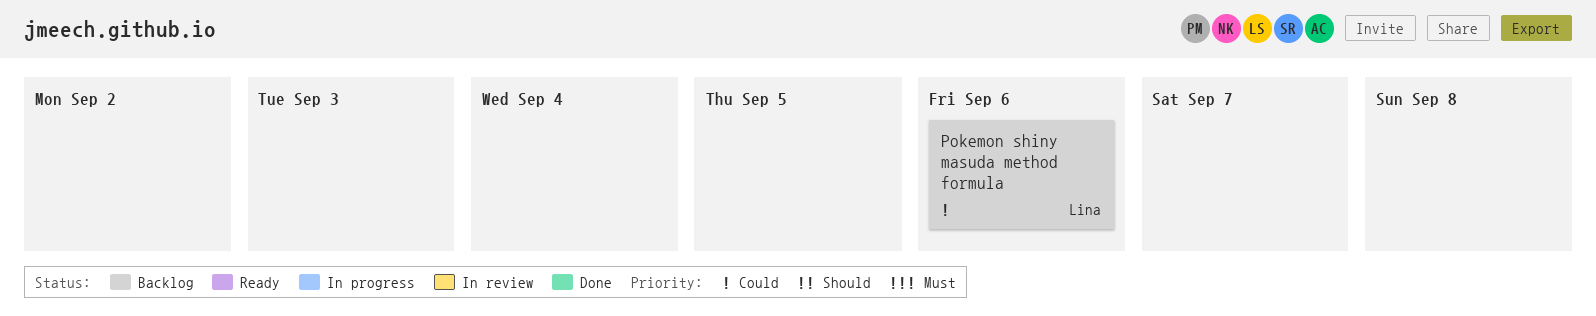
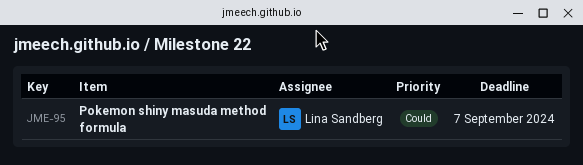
Pokemon shiny masuda method formula, due: Sep 6 -> Sep 7

